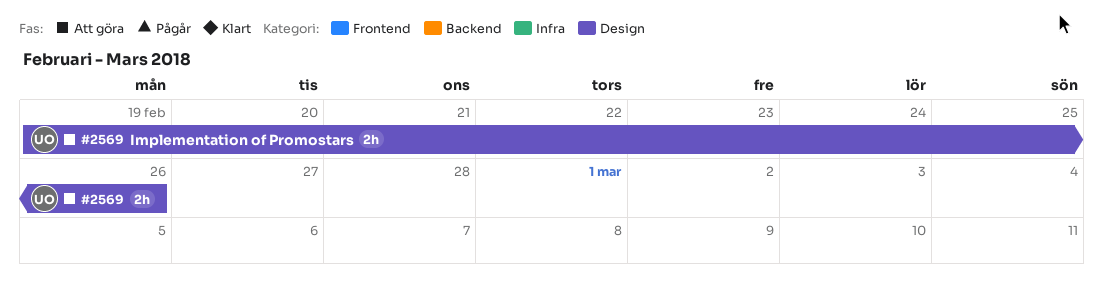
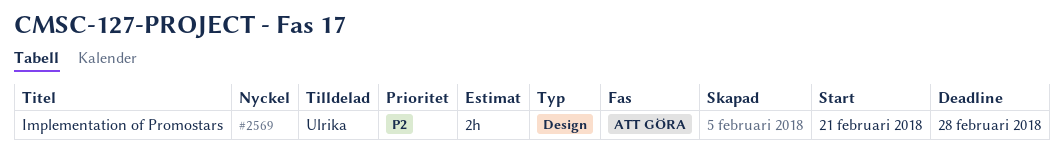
#2569, start: Feb 19 -> Feb 21
#2569, due: Feb 26 -> Feb 28

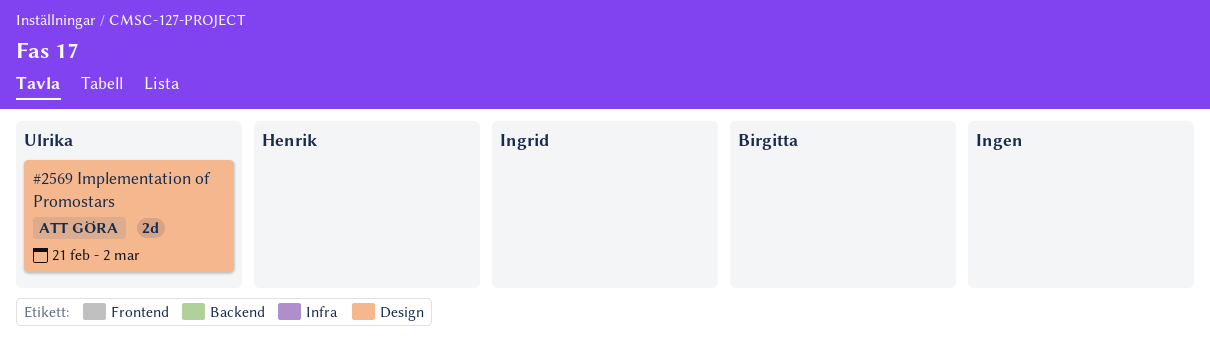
#2569, estimate: 2h -> 2d
#2569, due: Feb 28 -> Mar 2

